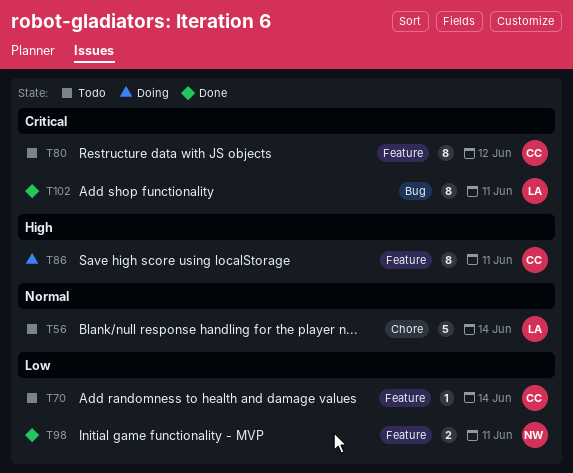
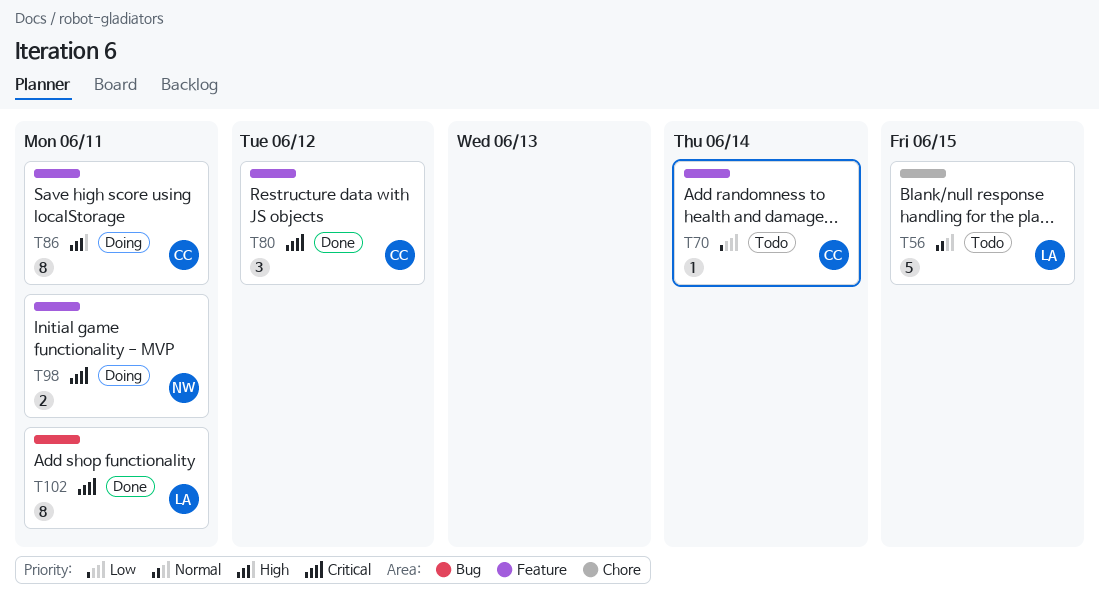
T56, due: Jun 14 -> Jun 15
T80, status: Todo -> Done
T80, estimate: 8 -> 3
T98, status: Done -> Doing
T98, priority: Low -> Critical

